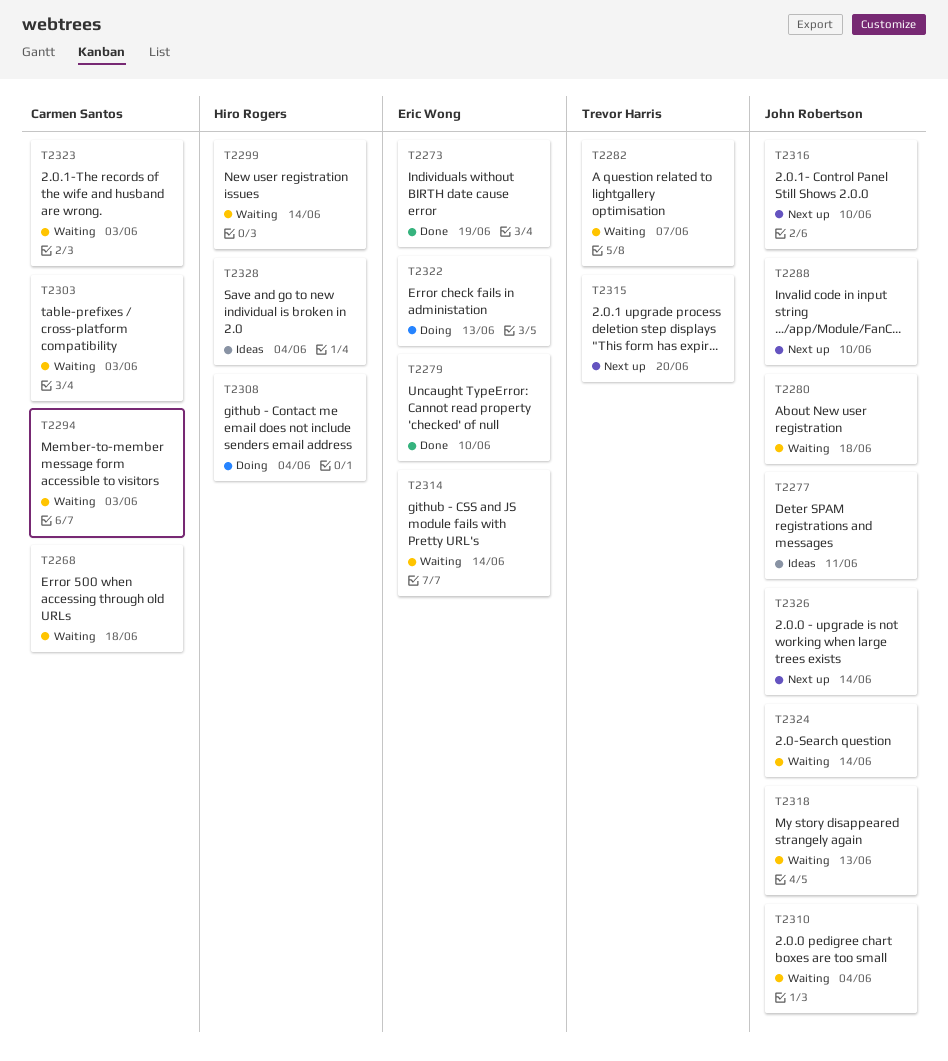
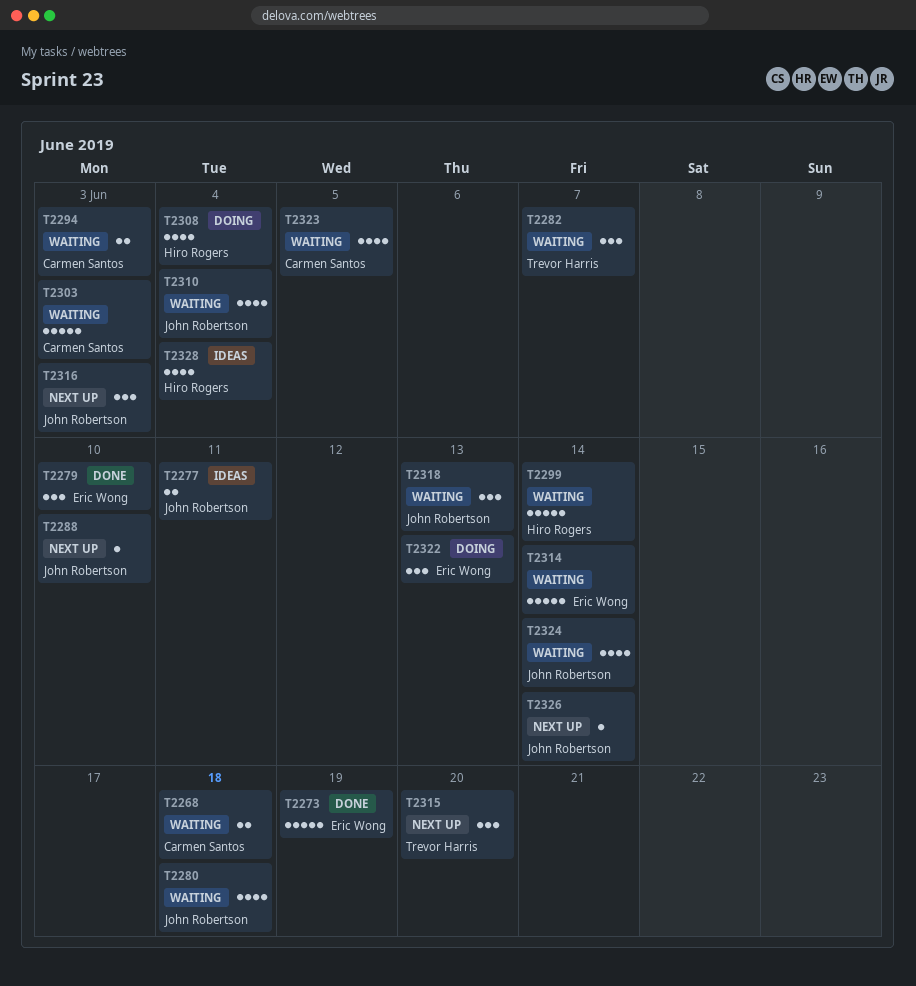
T2316, due: Jun 10 -> Jun 3
T2323, due: Jun 3 -> Jun 5

